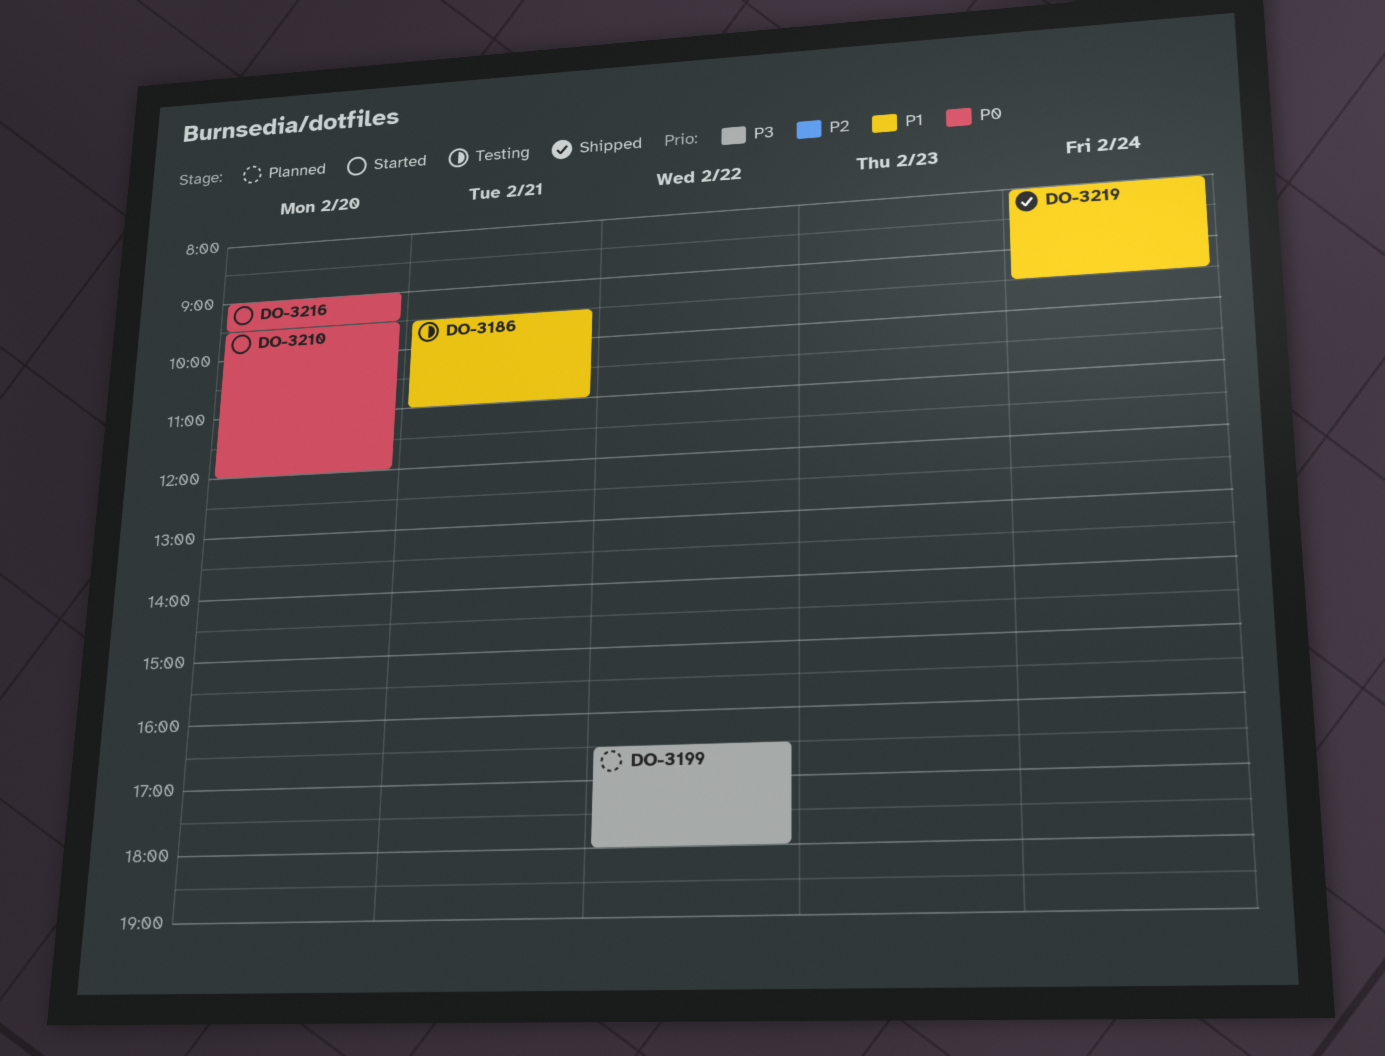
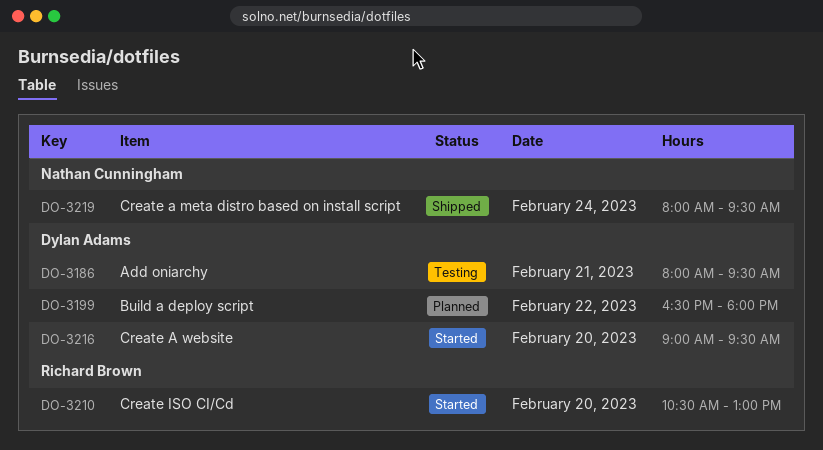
DO-3186, begins: 09:30 -> 08:00
DO-3186, ends: 11:00 -> 09:30
DO-3210, begins: 09:30 -> 10:30
DO-3210, ends: 12:00 -> 13:00

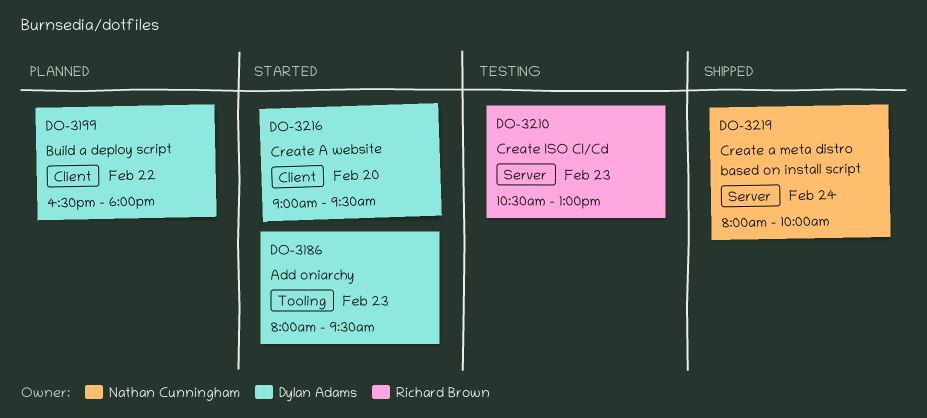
DO-3186, status: Testing -> Started
DO-3186, day: Feb 21 -> Feb 23
DO-3210, status: Started -> Testing
DO-3210, day: Feb 20 -> Feb 23
DO-3219, ends: 09:30 -> 10:00

